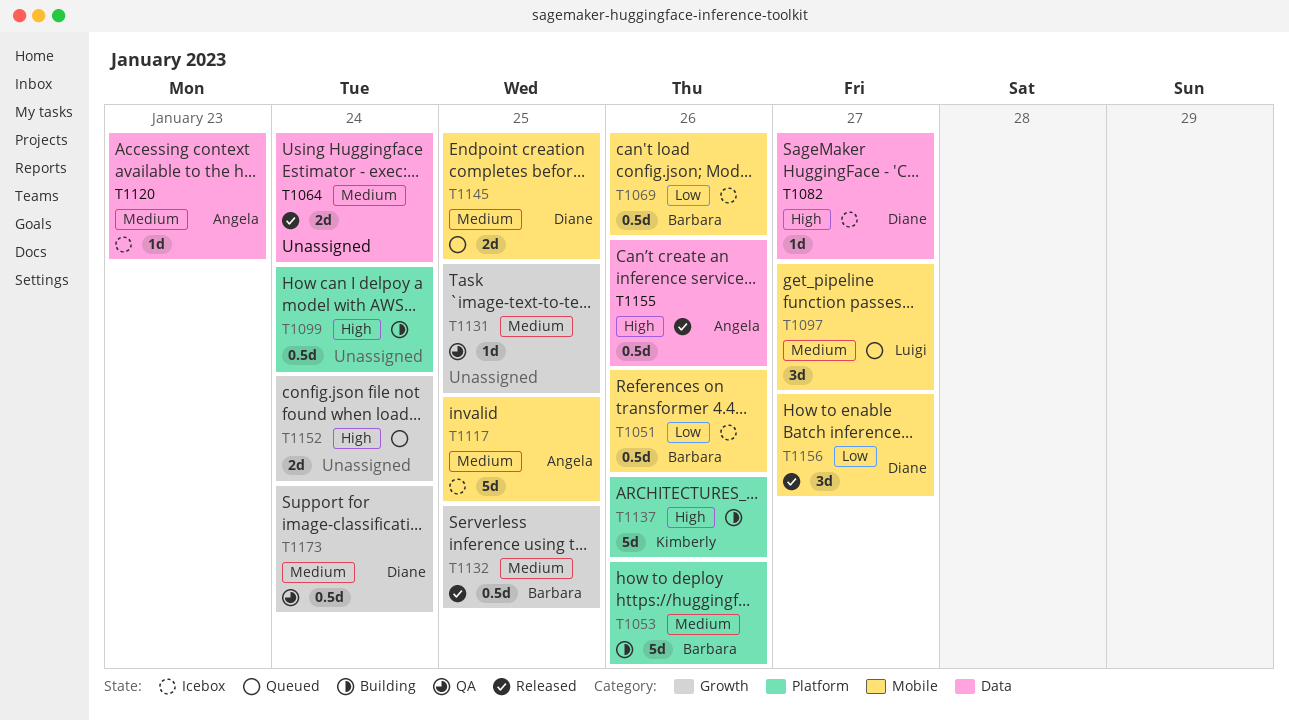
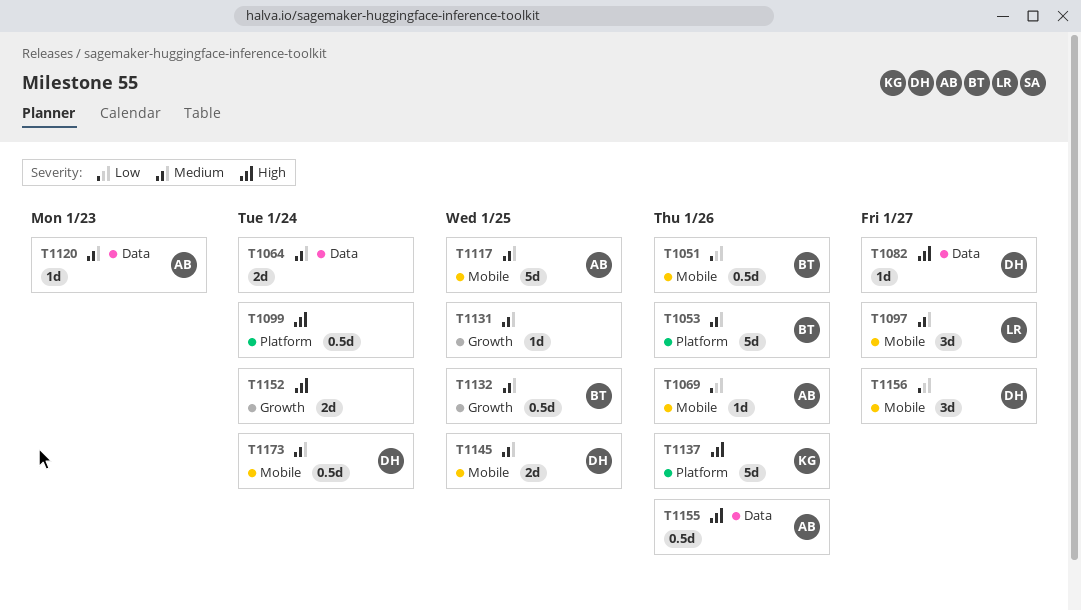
T1069, owner: Barbara -> Angela
T1069, estimate: 0.5d -> 1d
T1173, label: Growth -> Mobile

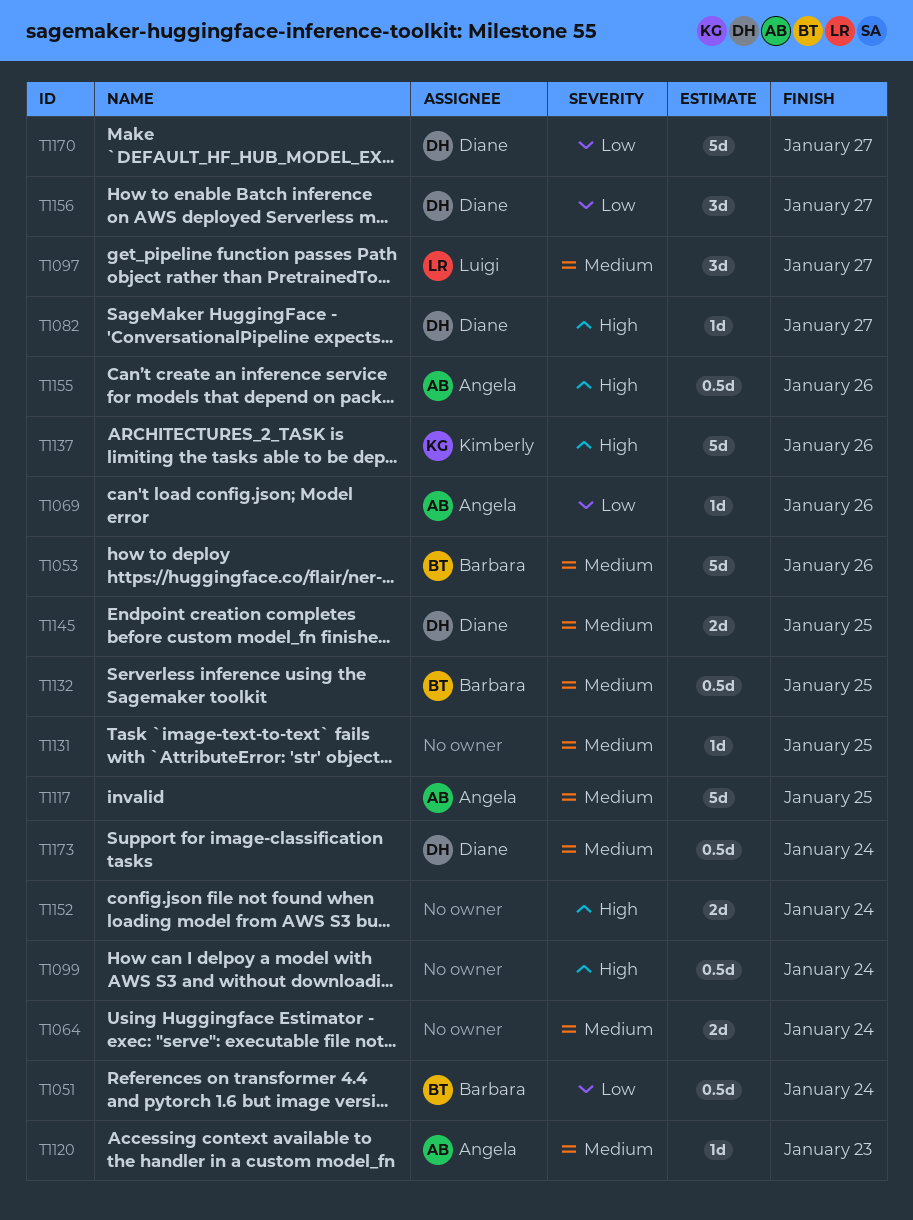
T1051, due: Jan 26 -> Jan 24
T1170: none -> present

